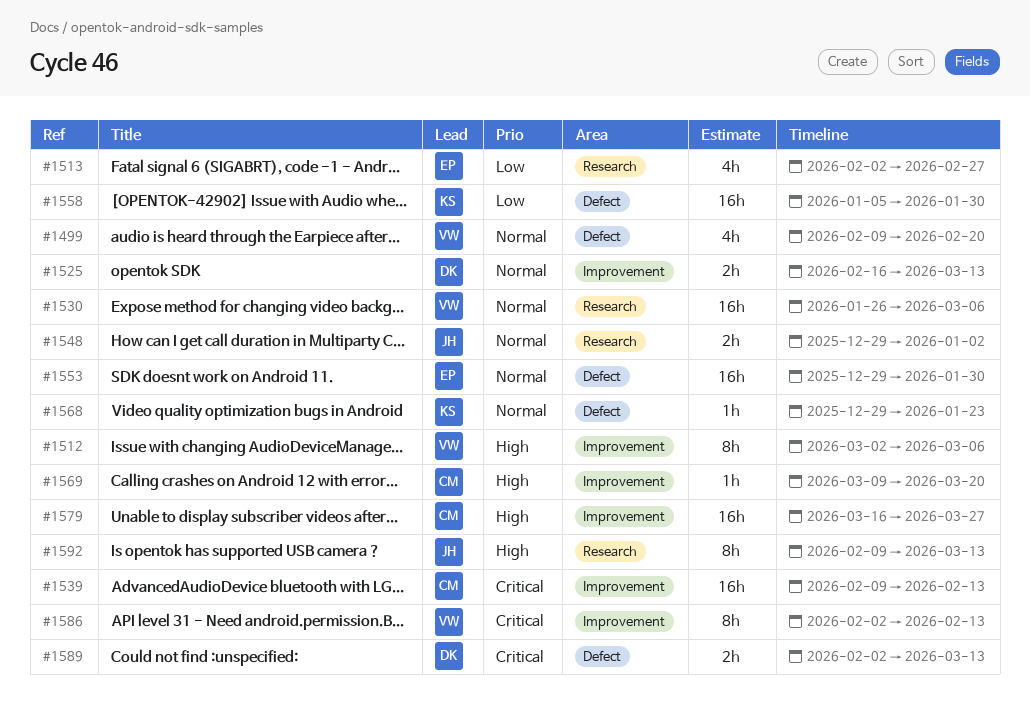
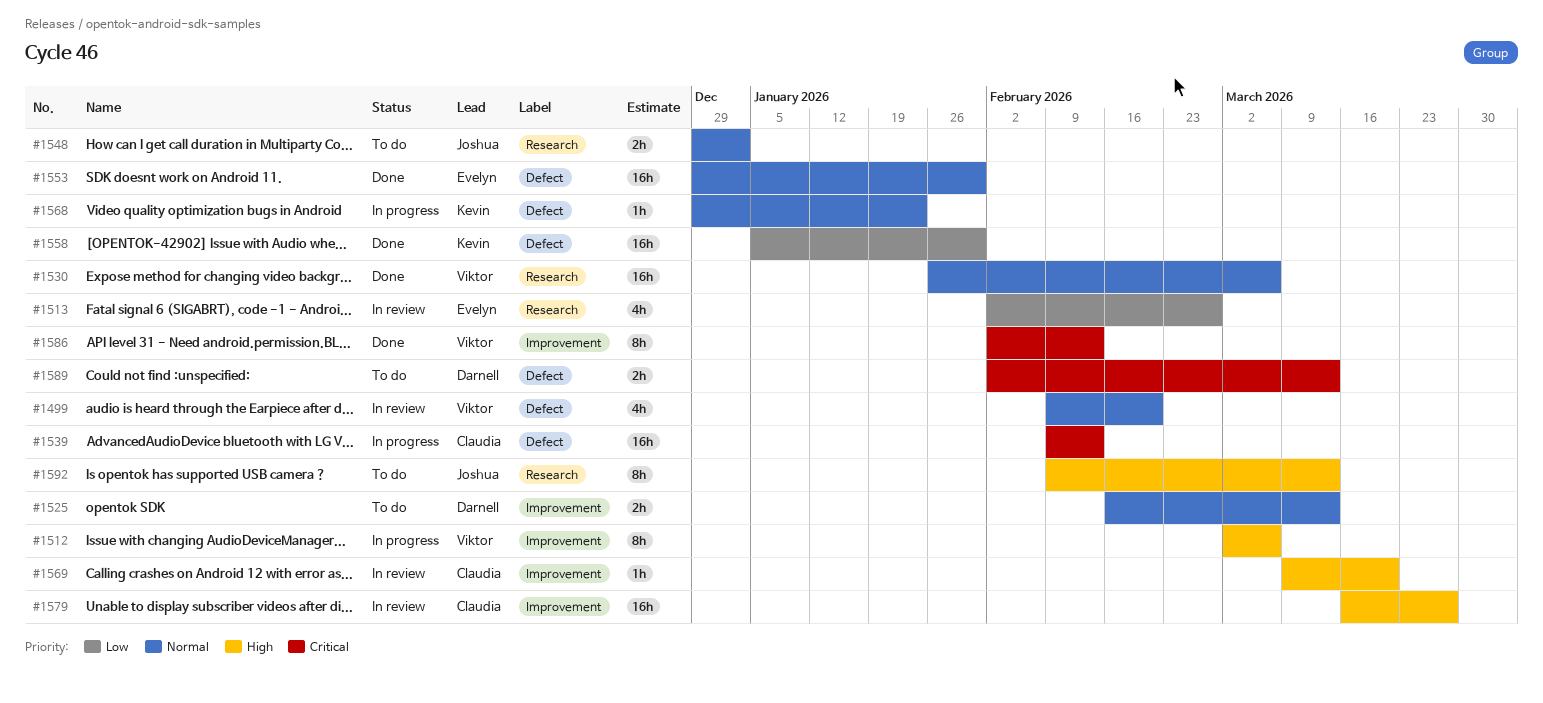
#1539, label: Improvement -> Defect

